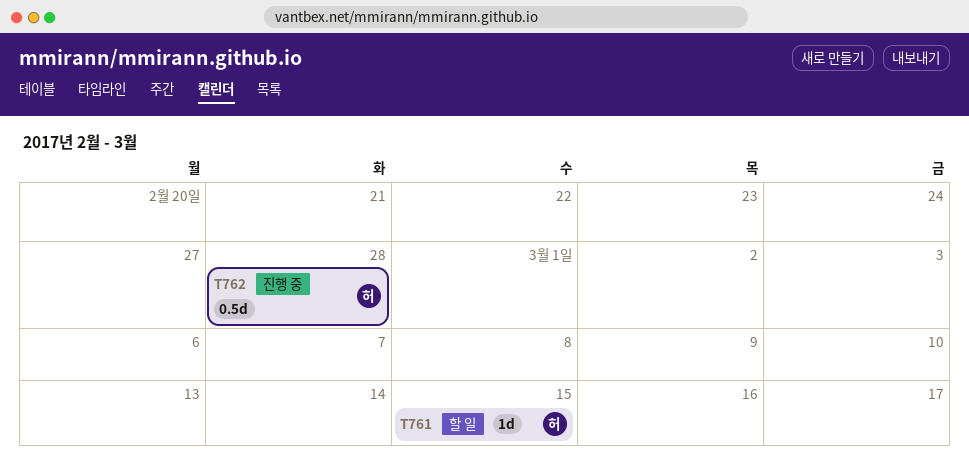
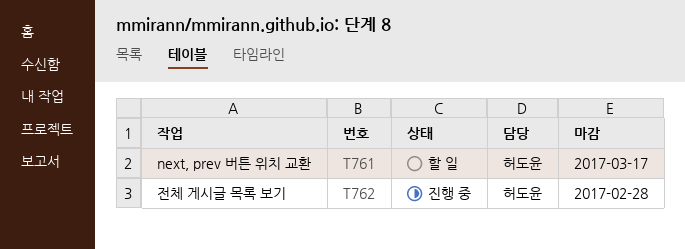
T761, due: Mar 15 -> Mar 17

